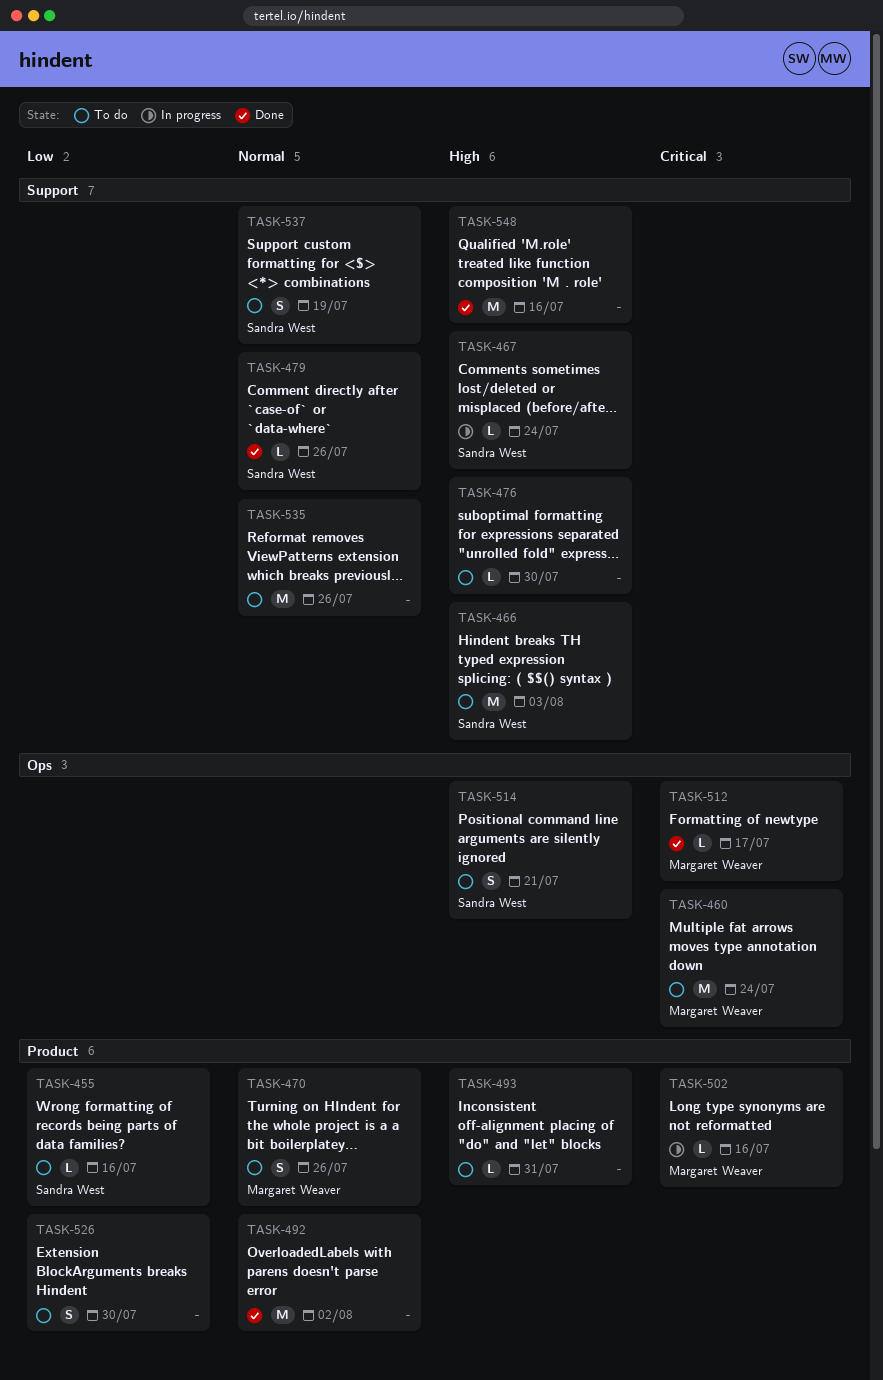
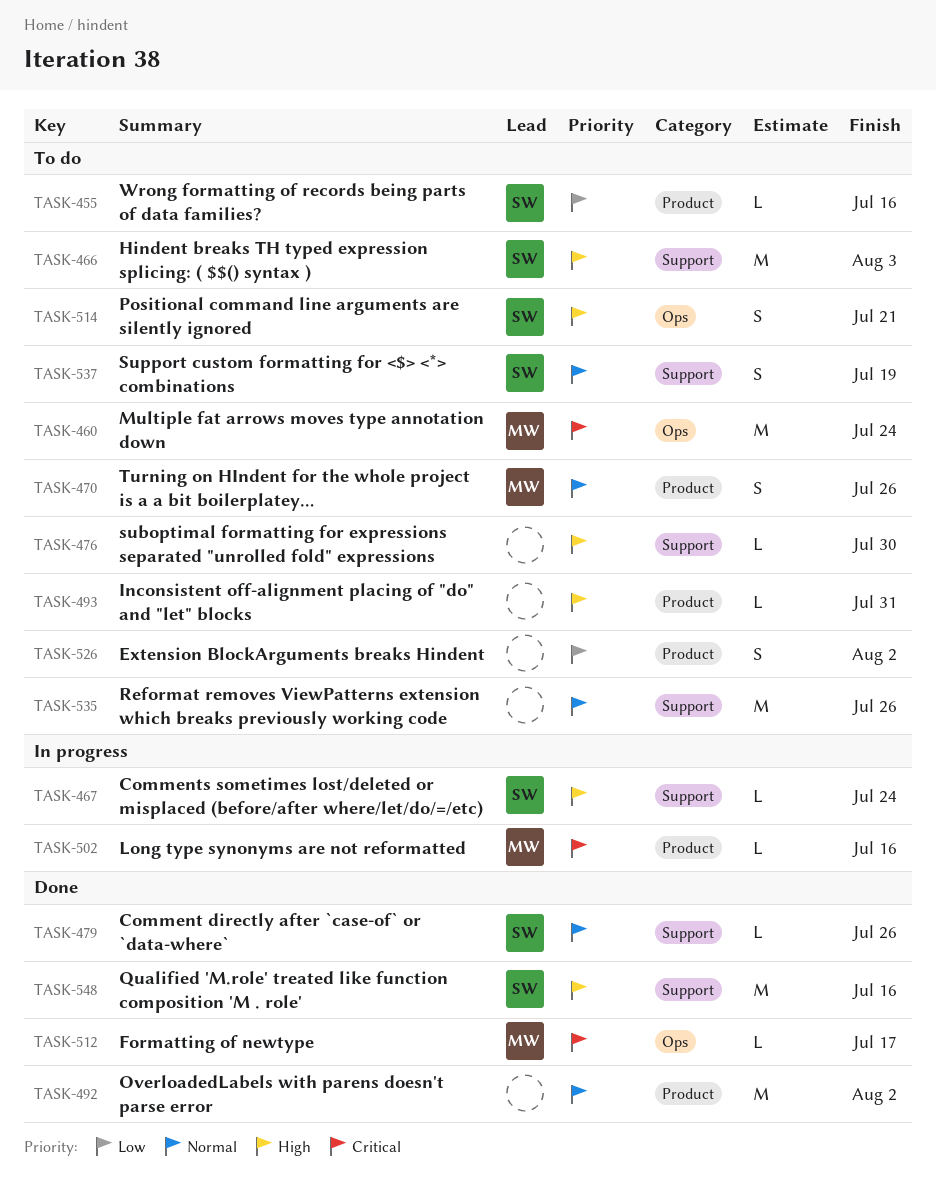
TASK-526, due: Jul 30 -> Aug 2
TASK-548, owner: none -> Sandra West

